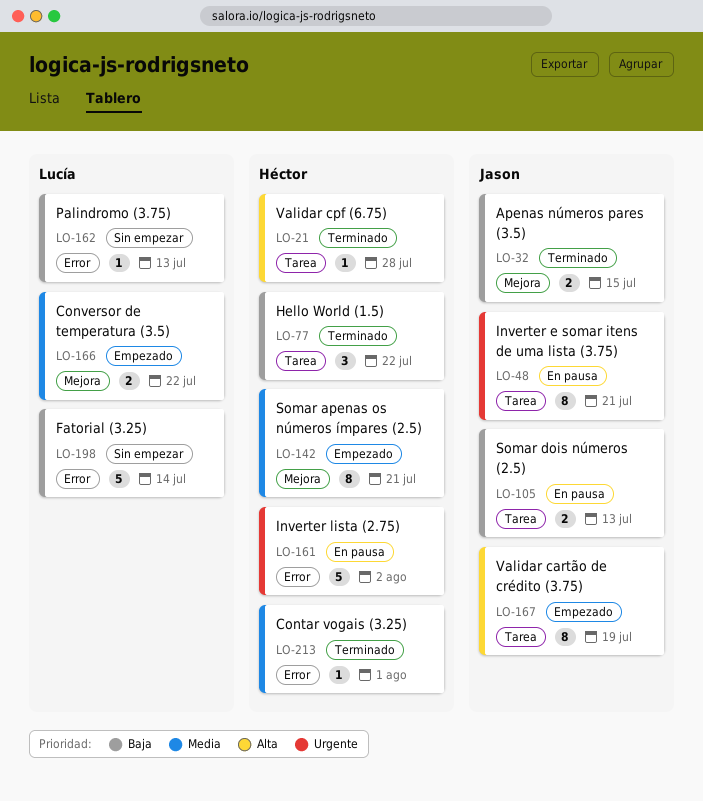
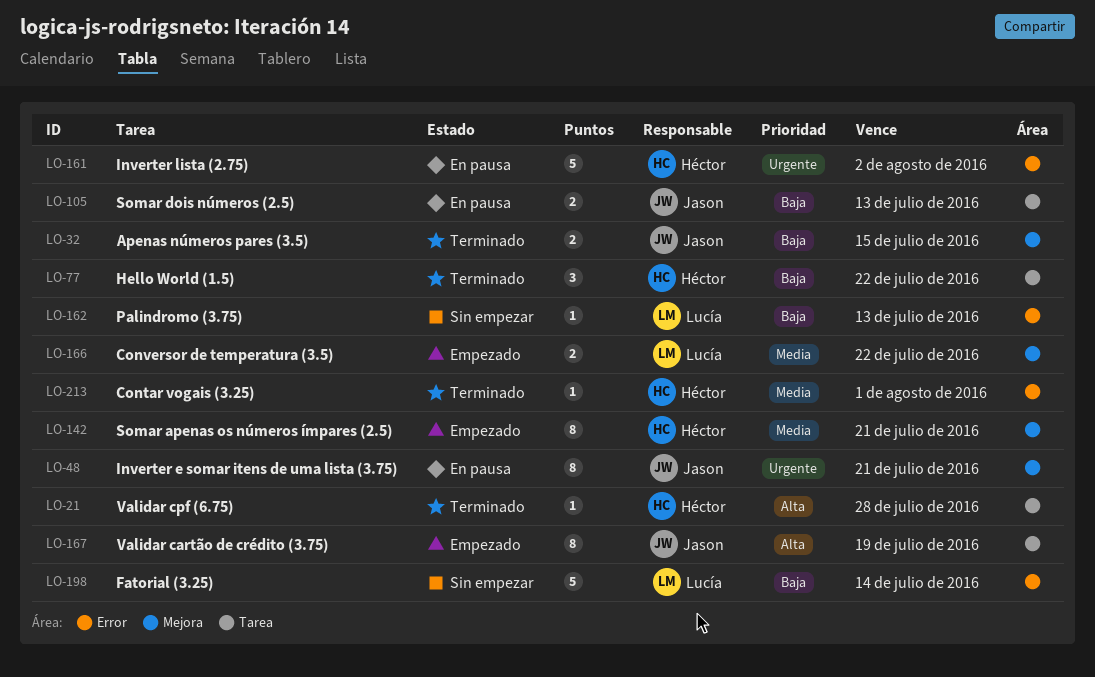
LO-48, label: Tarea -> Mejora

